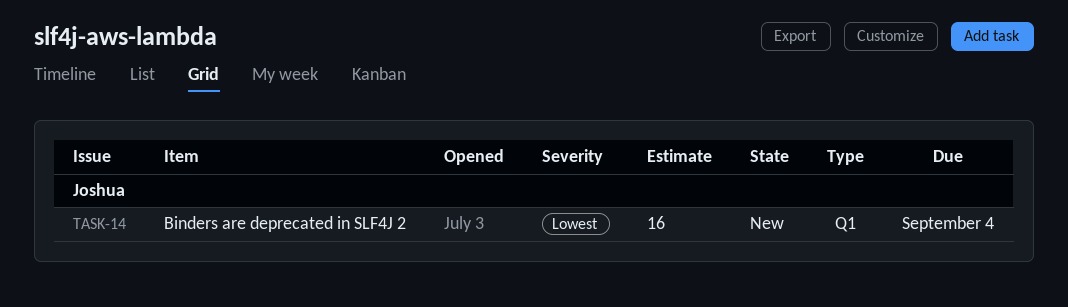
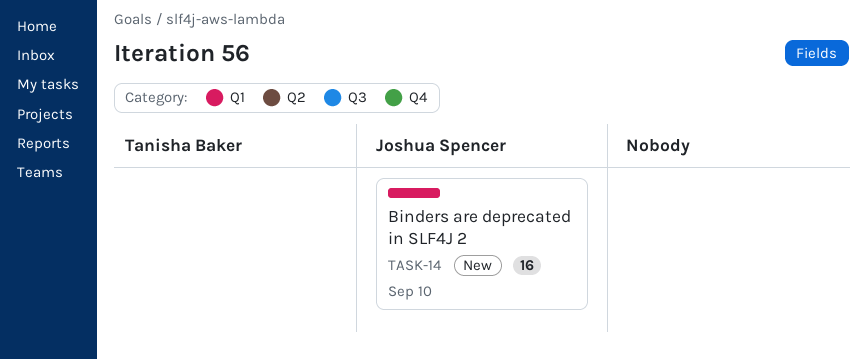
TASK-14, due: Sep 4 -> Sep 10

